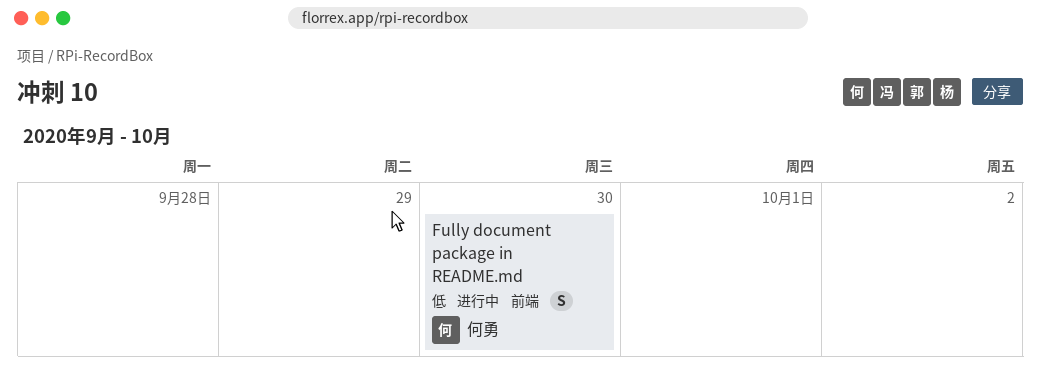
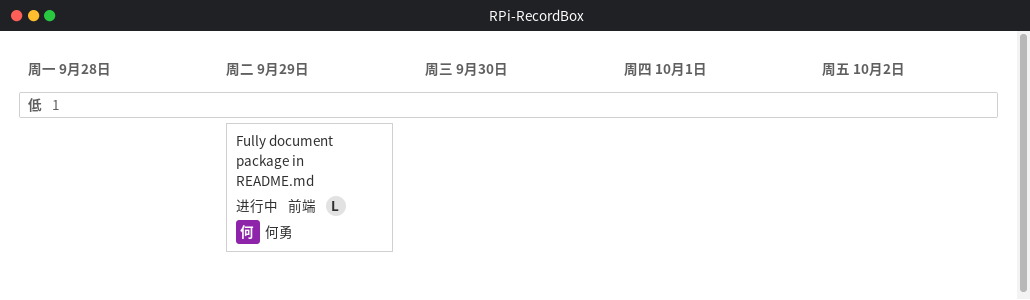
Fully document package in README.md, estimate: S -> L
Fully document package in README.md, due: Sep 30 -> Sep 29

